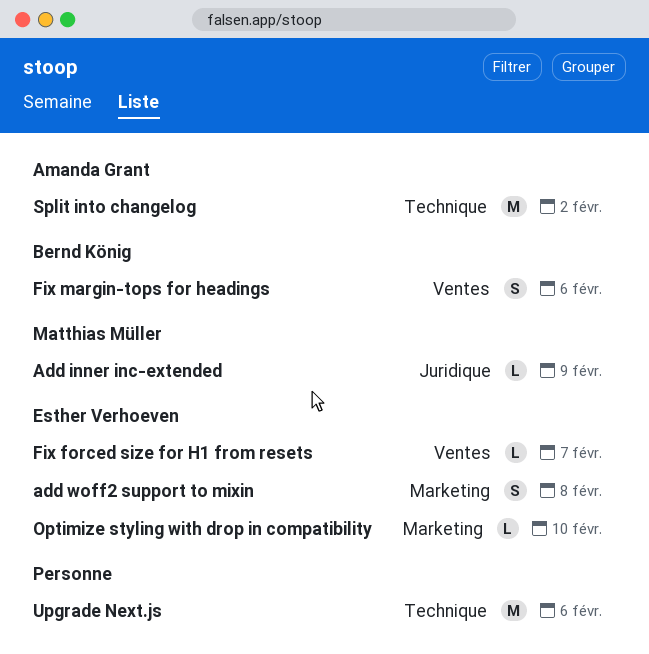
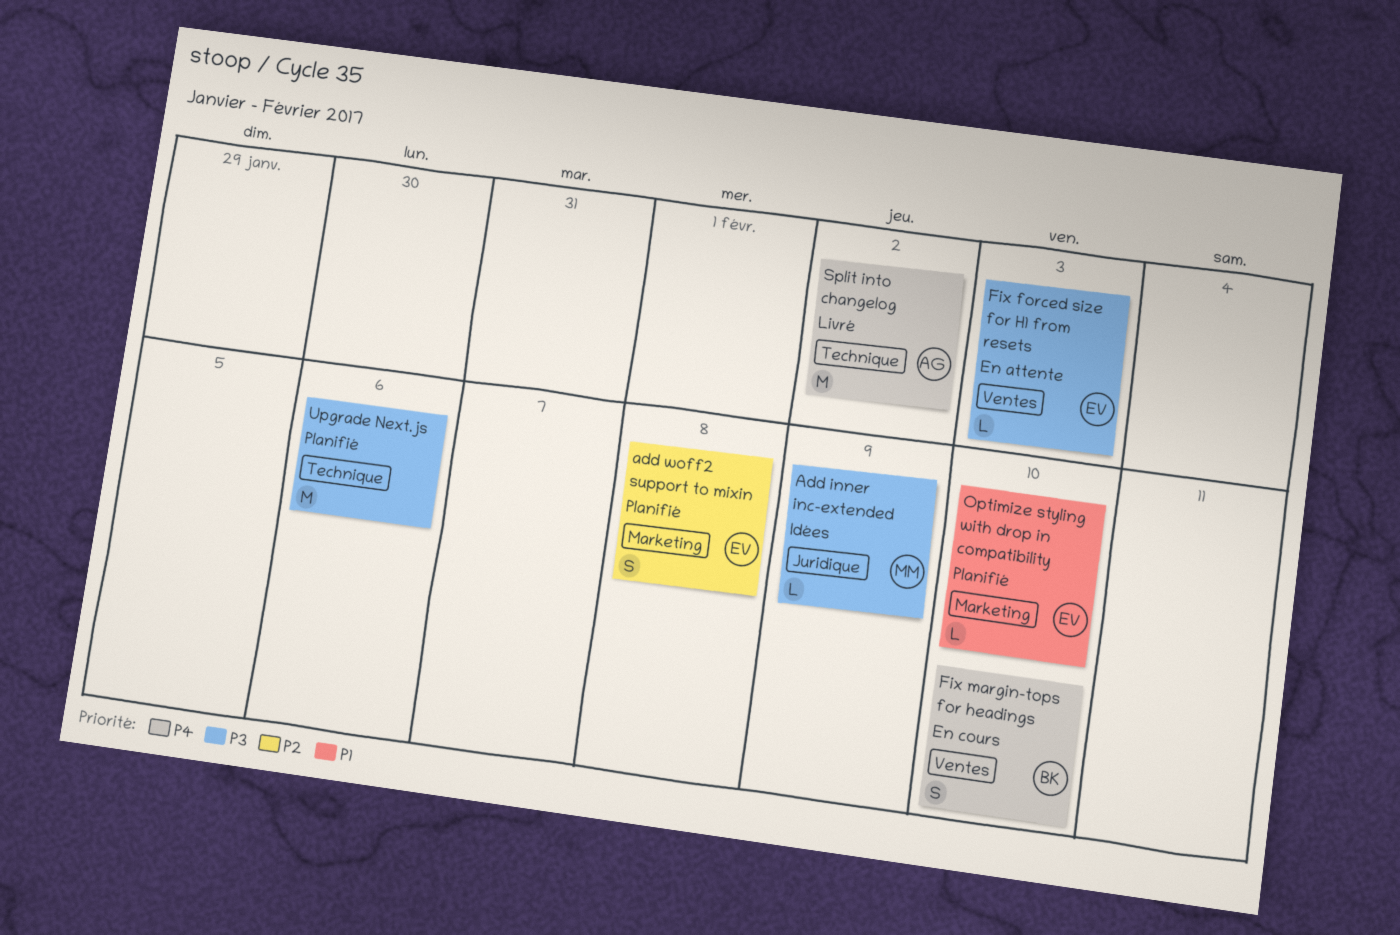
Fix forced size for H1 from resets, due: Feb 7 -> Feb 3
Fix margin-tops for headings, due: Feb 6 -> Feb 10

